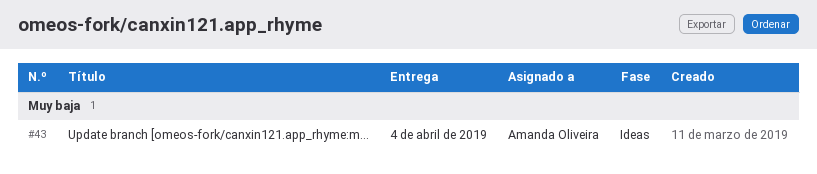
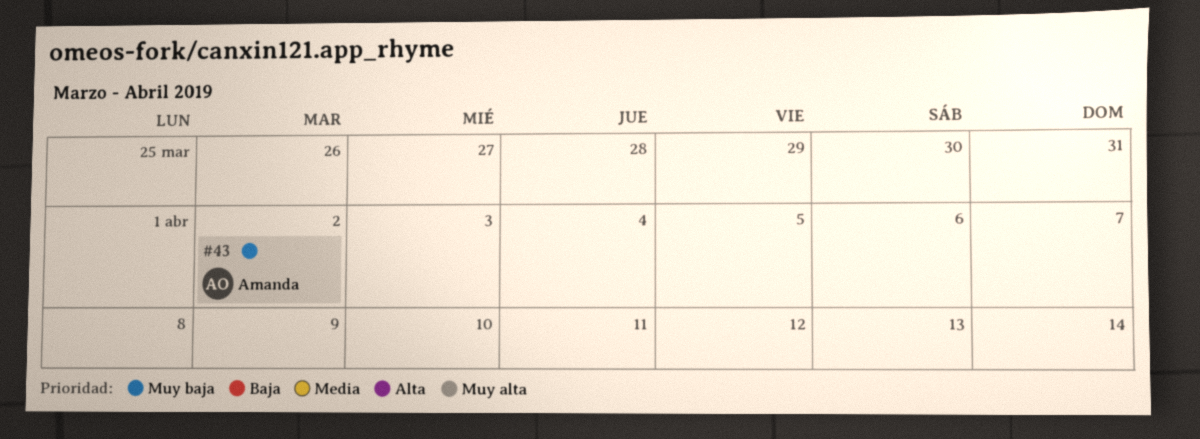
#43, due: Apr 4 -> Apr 2

